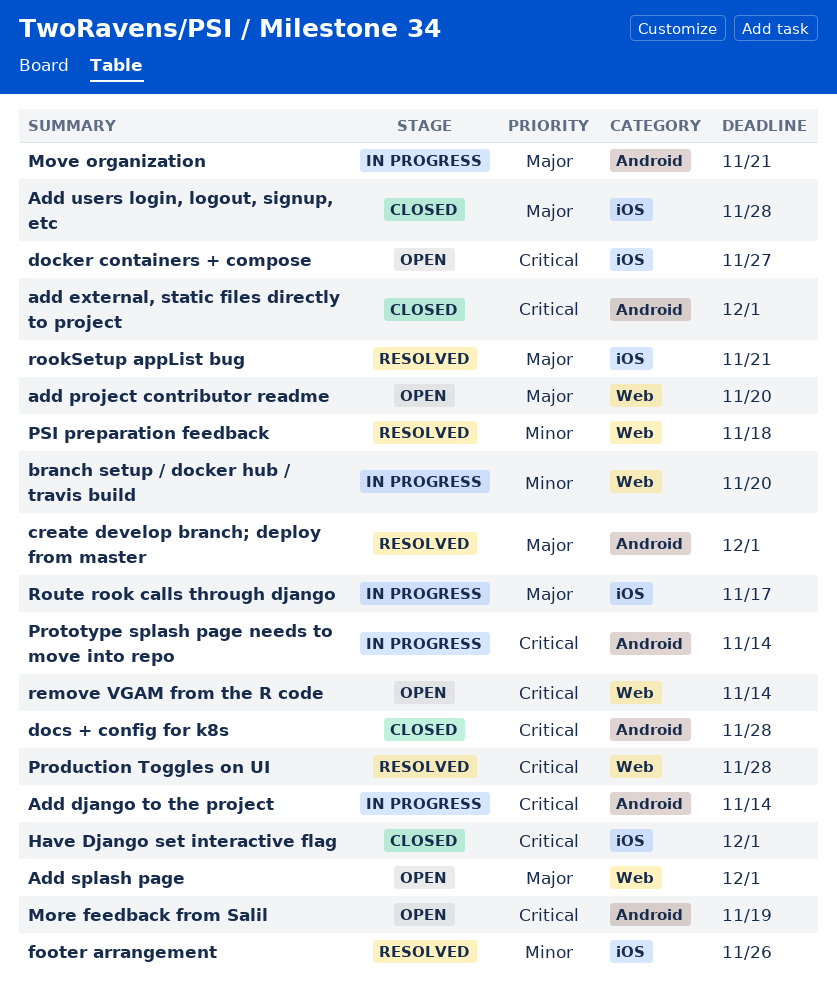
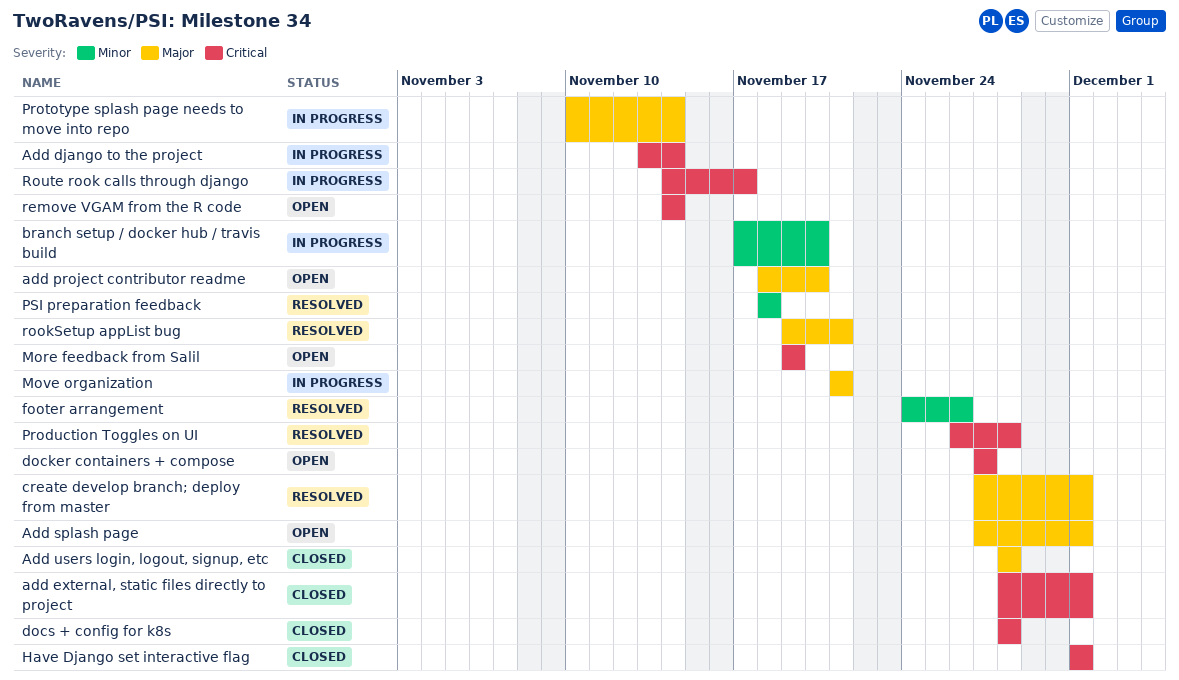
Prototype splash page needs to move into repo, priority: Critical -> Major
Route rook calls through django, priority: Major -> Critical

